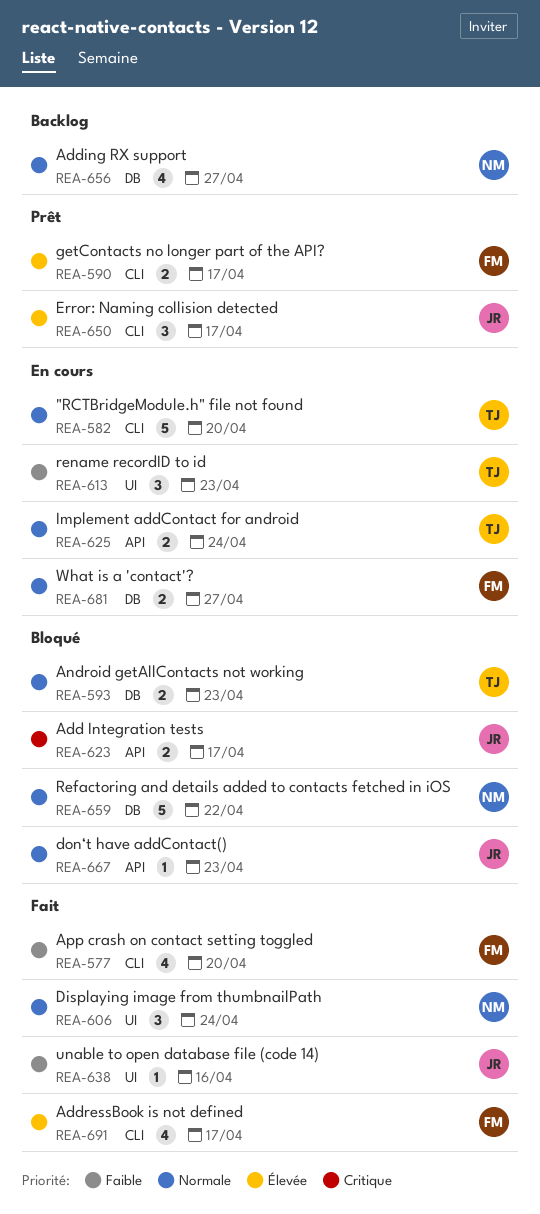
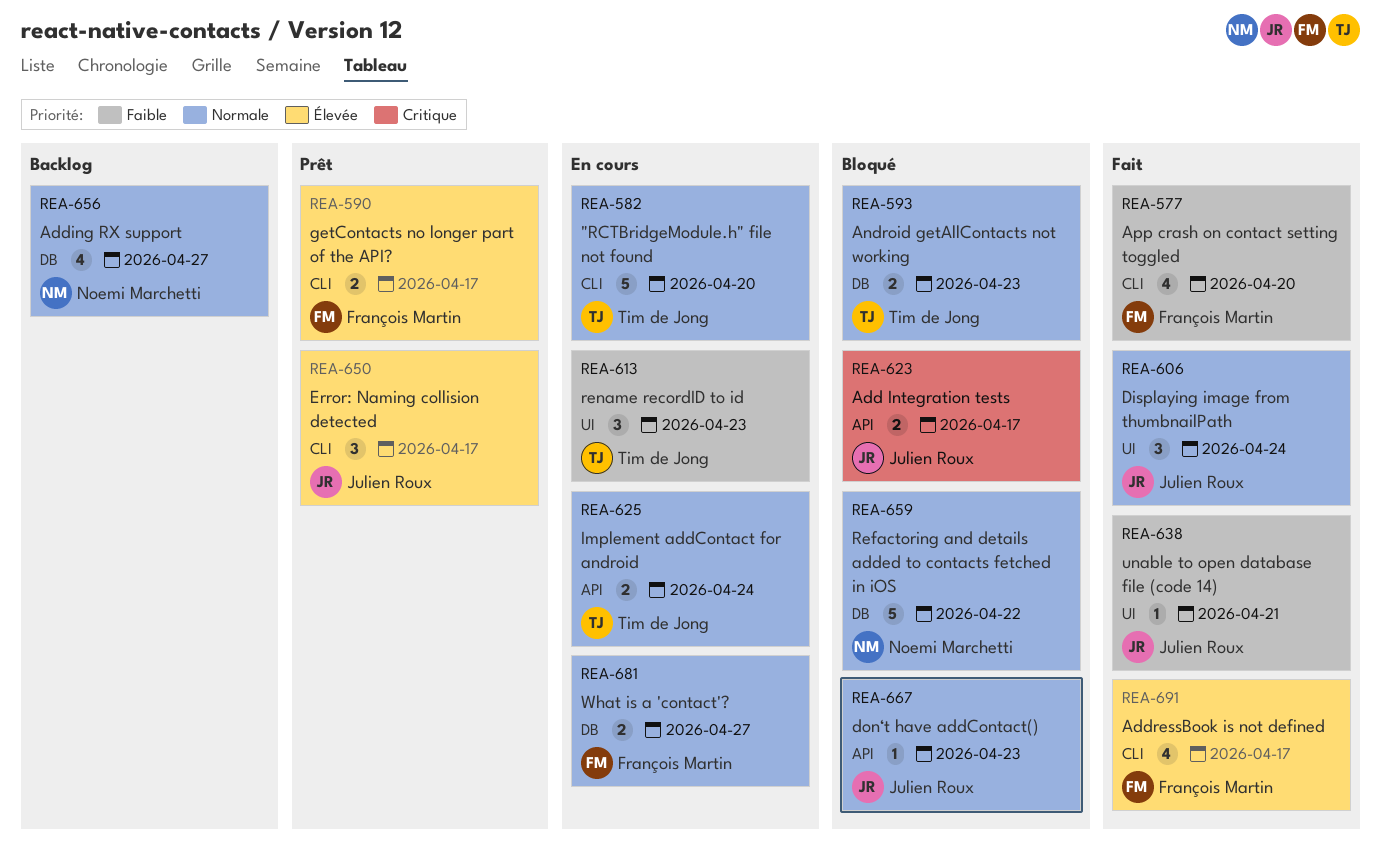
REA-606, owner: Noemi Marchetti -> Julien Roux
REA-638, due: Apr 16 -> Apr 21

